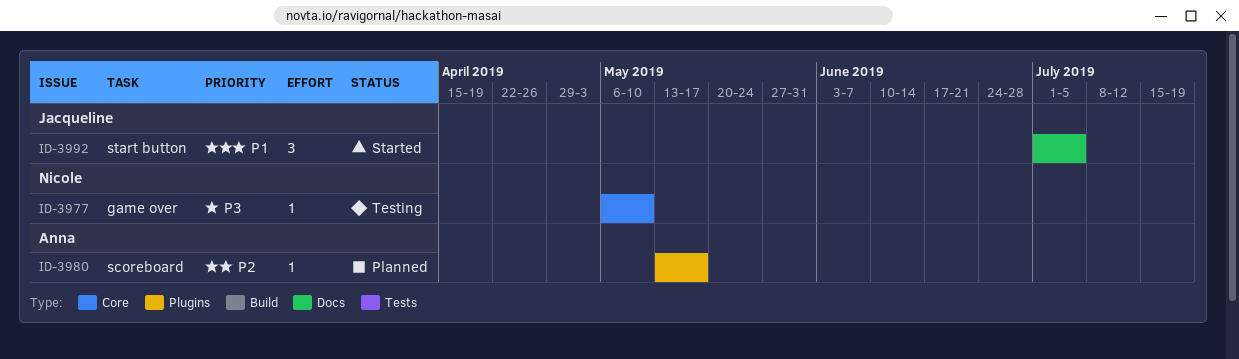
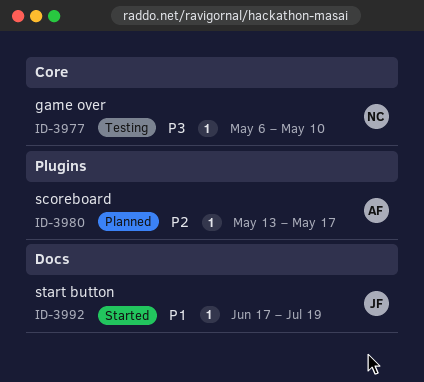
ID-3992, estimate: 3 -> 1
ID-3992, start: Jul 1 -> Jun 17
ID-3992, due: Jul 5 -> Jul 19

